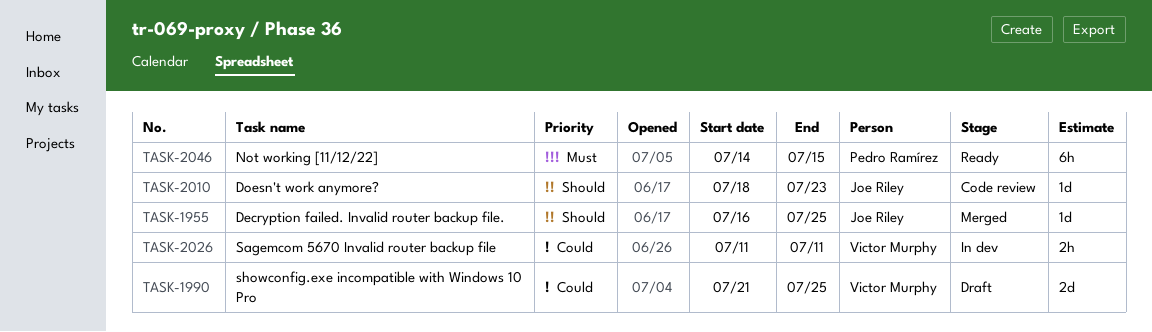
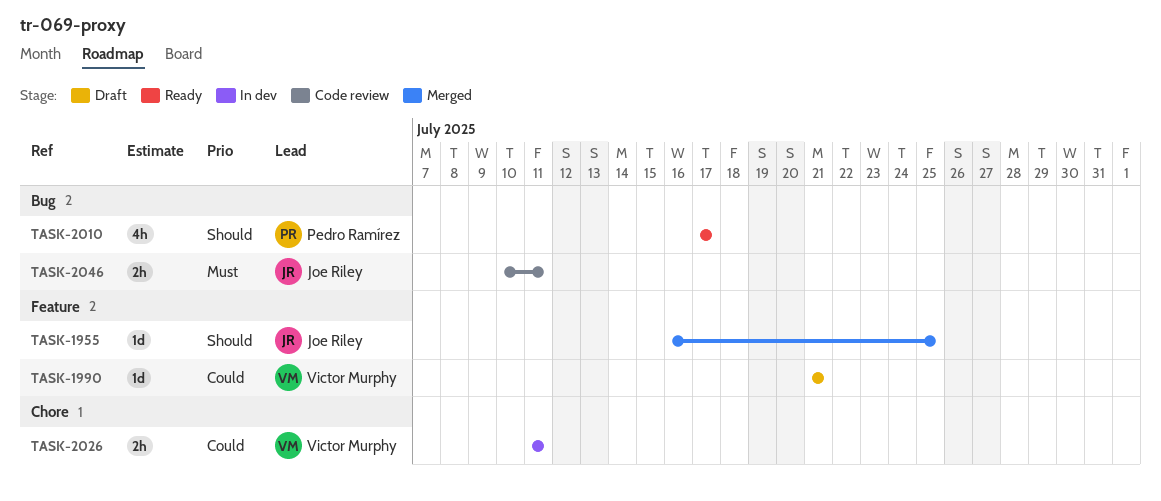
TASK-1990, estimate: 2d -> 1d
TASK-1990, due: Jul 25 -> Jul 21
TASK-2010, status: Code review -> Ready
TASK-2010, owner: Joe Riley -> Pedro Ramírez
TASK-2010, estimate: 1d -> 4h
TASK-2010, start: Jul 18 -> Jul 17
TASK-2010, due: Jul 23 -> Jul 17
TASK-2046, status: Ready -> Code review
TASK-2046, owner: Pedro Ramírez -> Joe Riley
TASK-2046, estimate: 6h -> 2h
TASK-2046, start: Jul 14 -> Jul 10
TASK-2046, due: Jul 15 -> Jul 11

